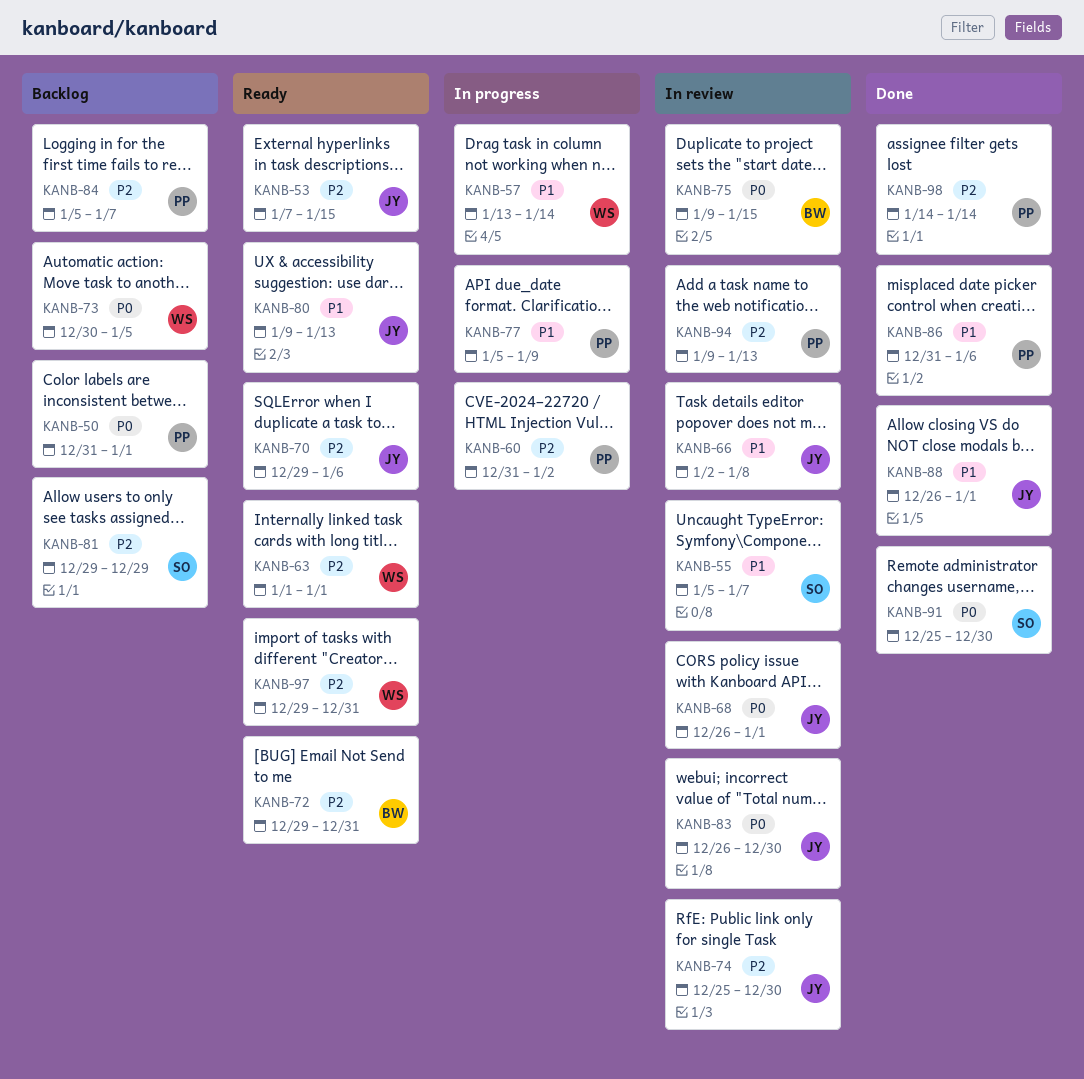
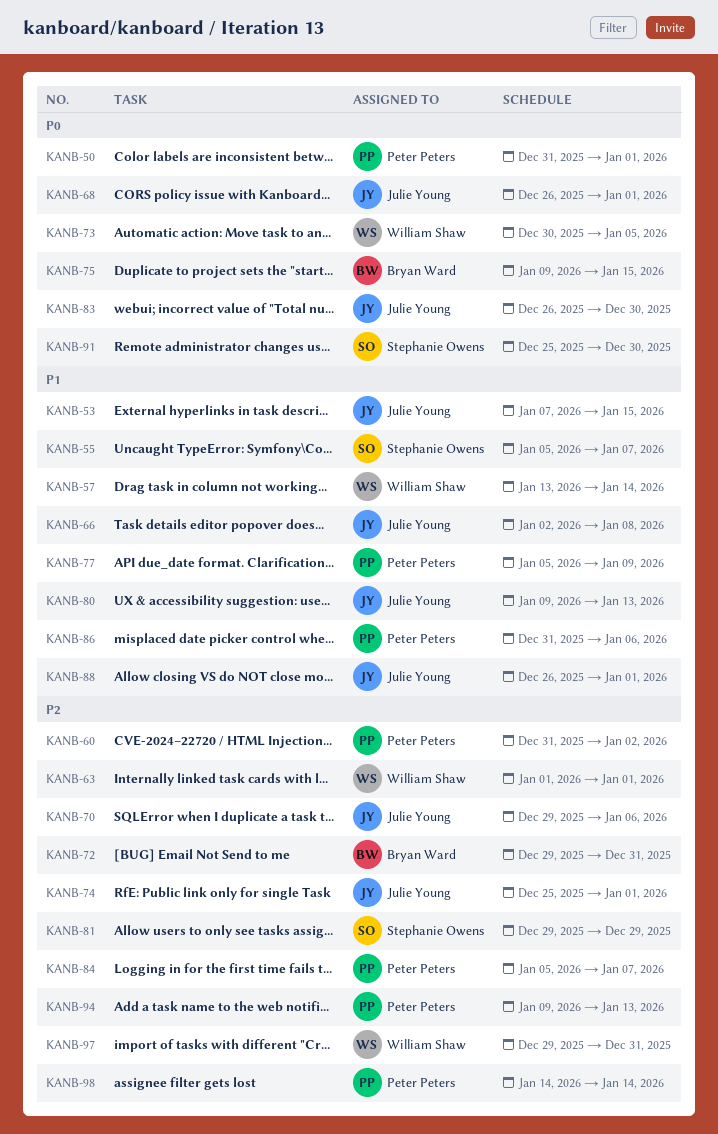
KANB-53, priority: P2 -> P1
KANB-74, due: Dec 30 -> Jan 1

